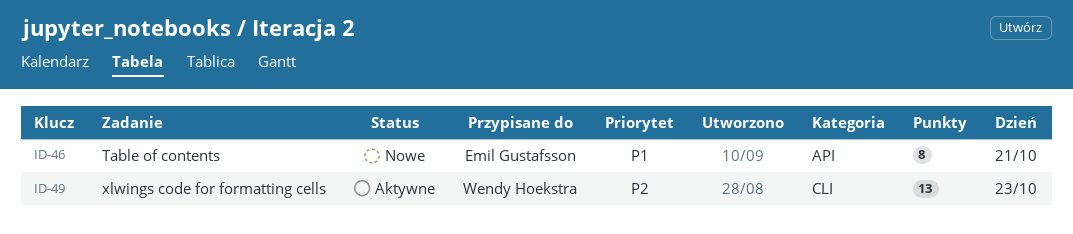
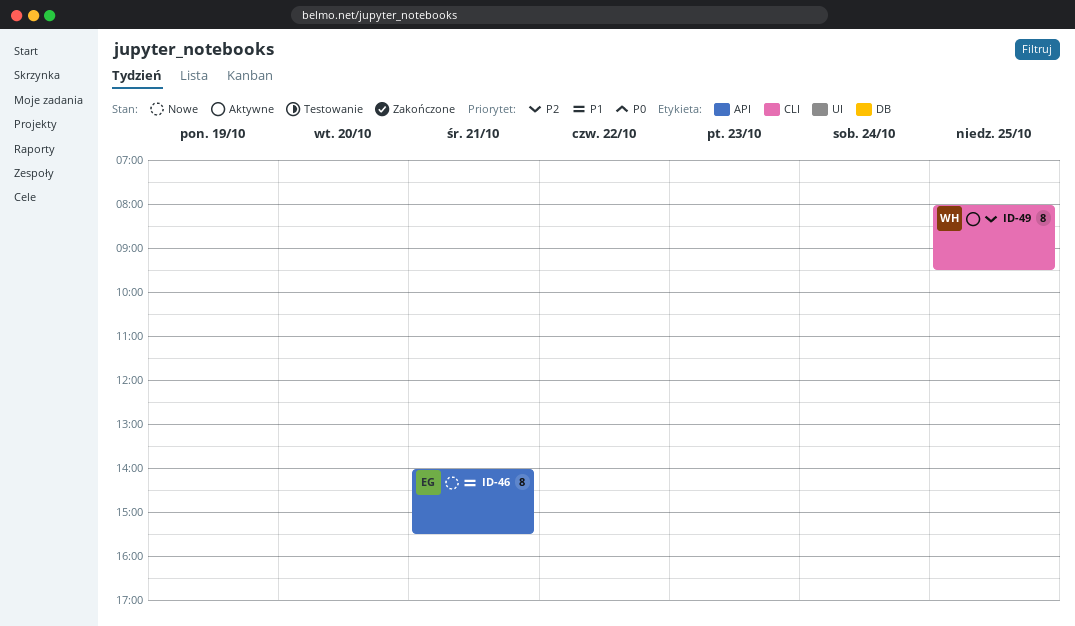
ID-49, estimate: 13 -> 8
ID-49, day: Oct 23 -> Oct 25

